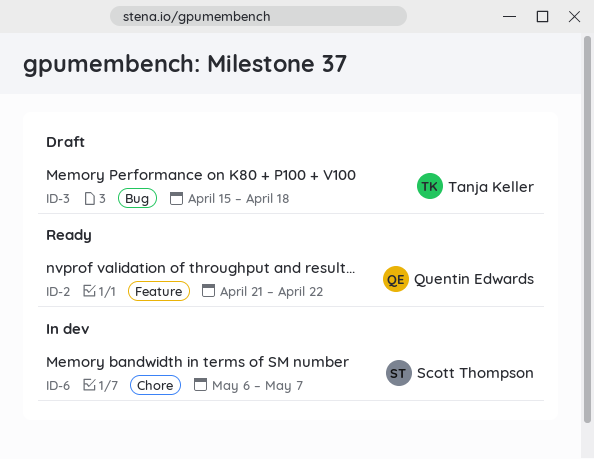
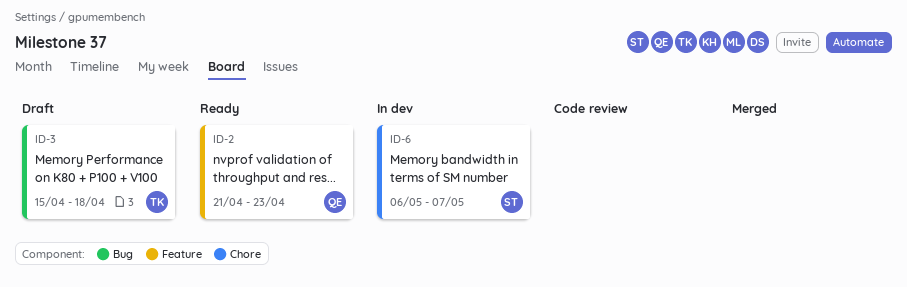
ID-2, due: Apr 22 -> Apr 23

